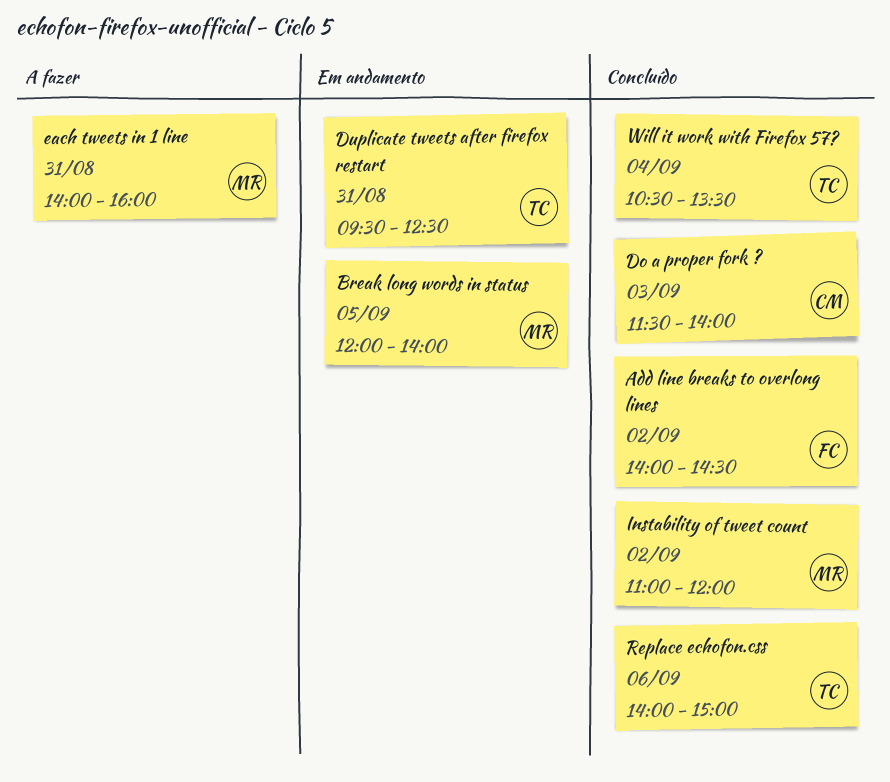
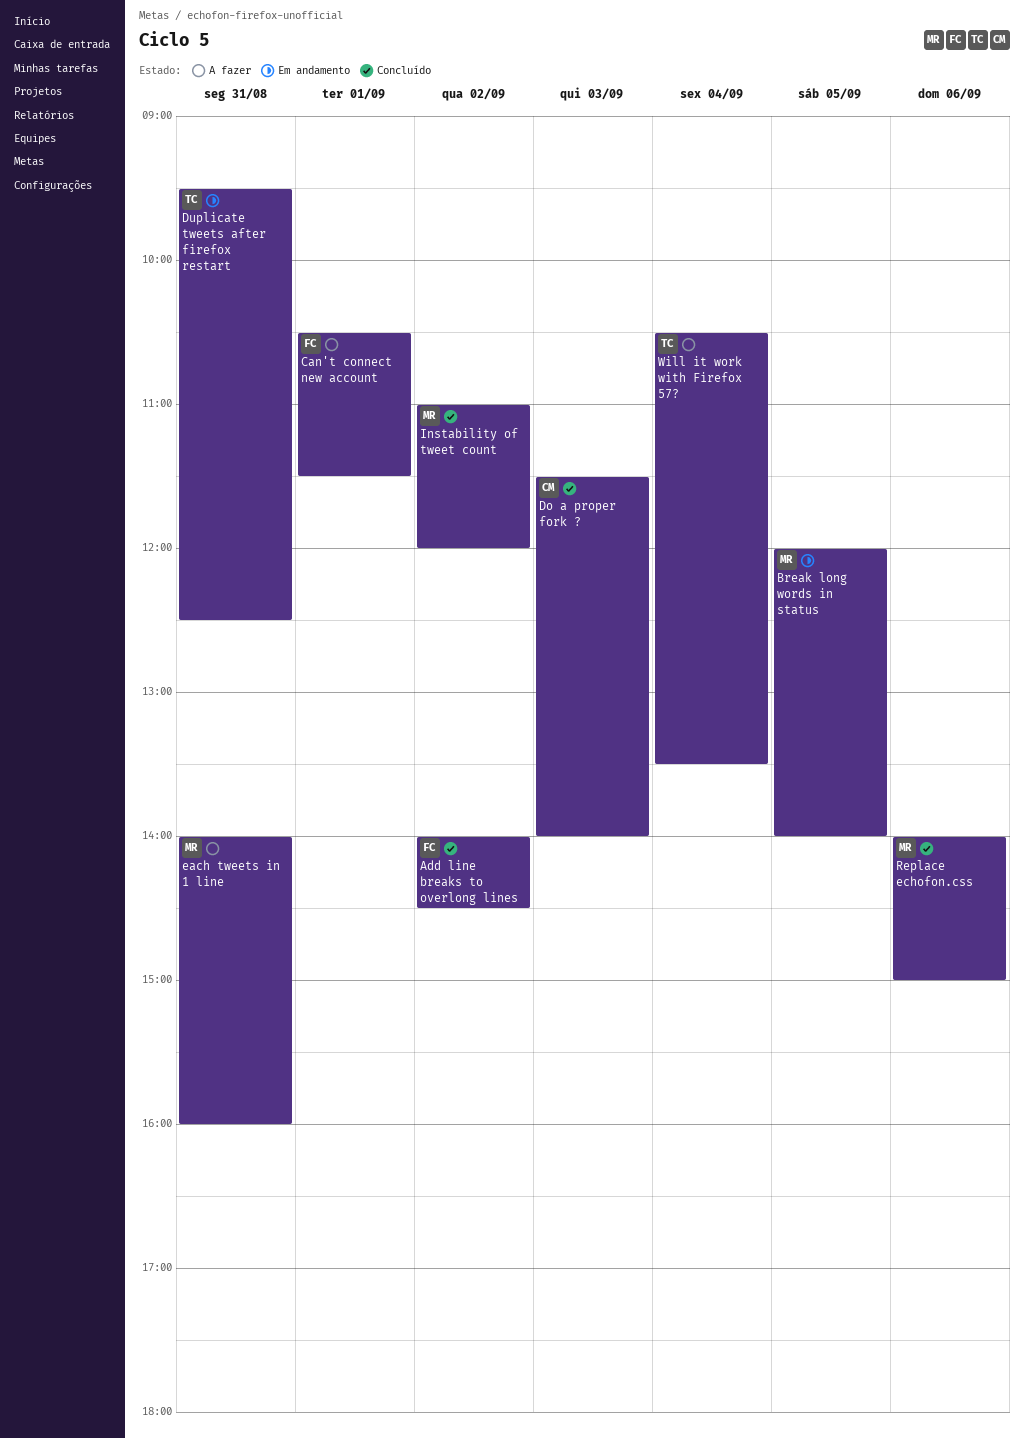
Can't connect new account: none -> present
Replace echofon.css, owner: TC -> MR
Will it work with Firefox 57?, status: Concluído -> A fazer

